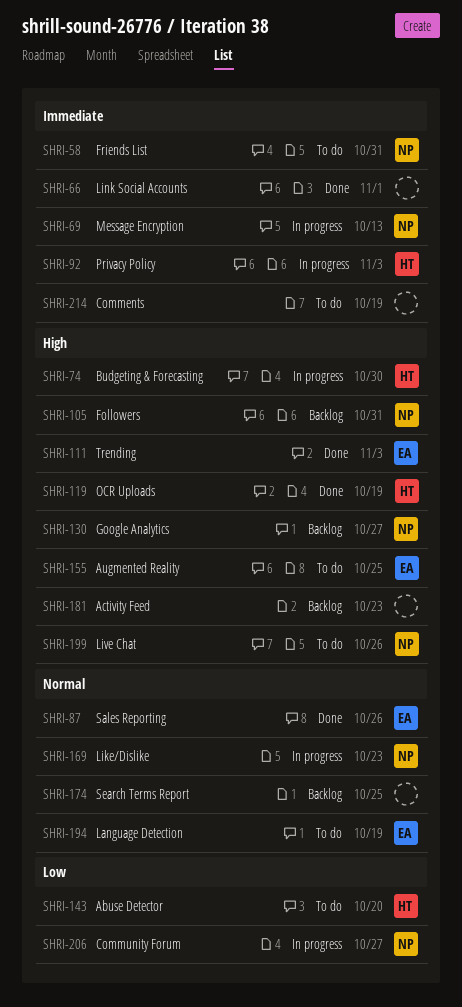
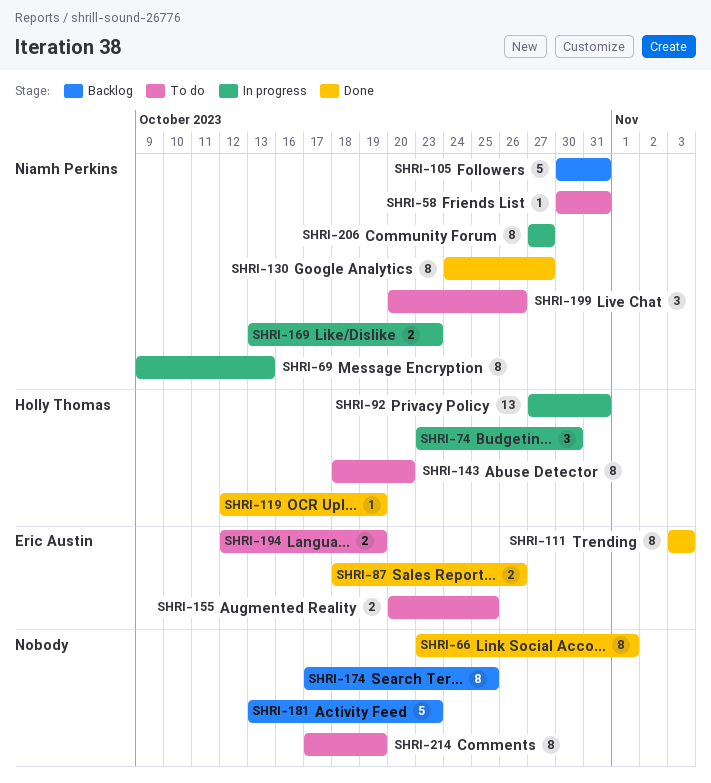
SHRI-92, due: Nov 3 -> Oct 31
SHRI-130, status: Backlog -> Done

